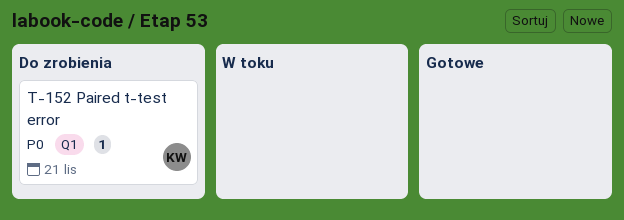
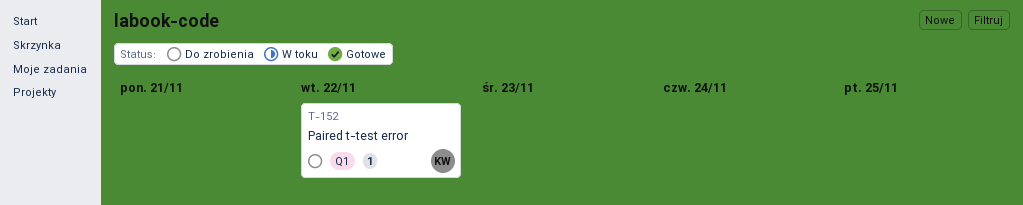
T-152, due: Nov 21 -> Nov 22

